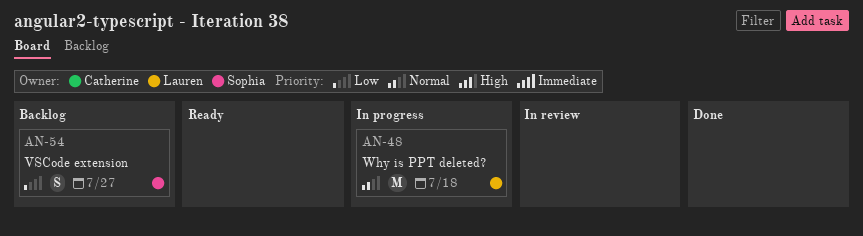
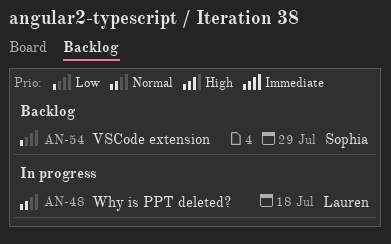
AN-54, due: Jul 27 -> Jul 29

